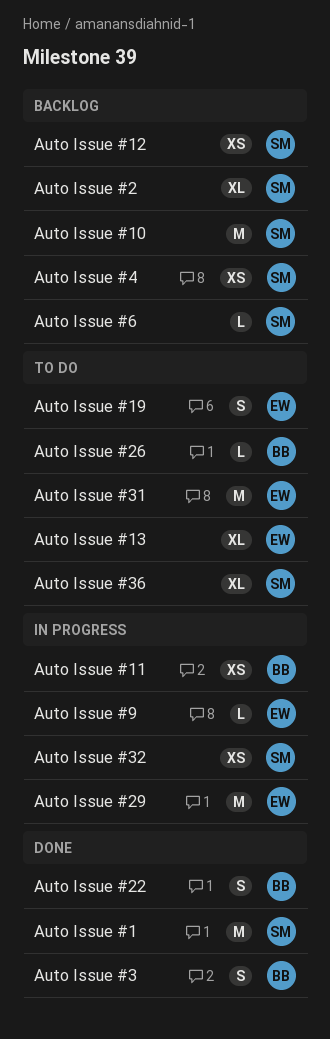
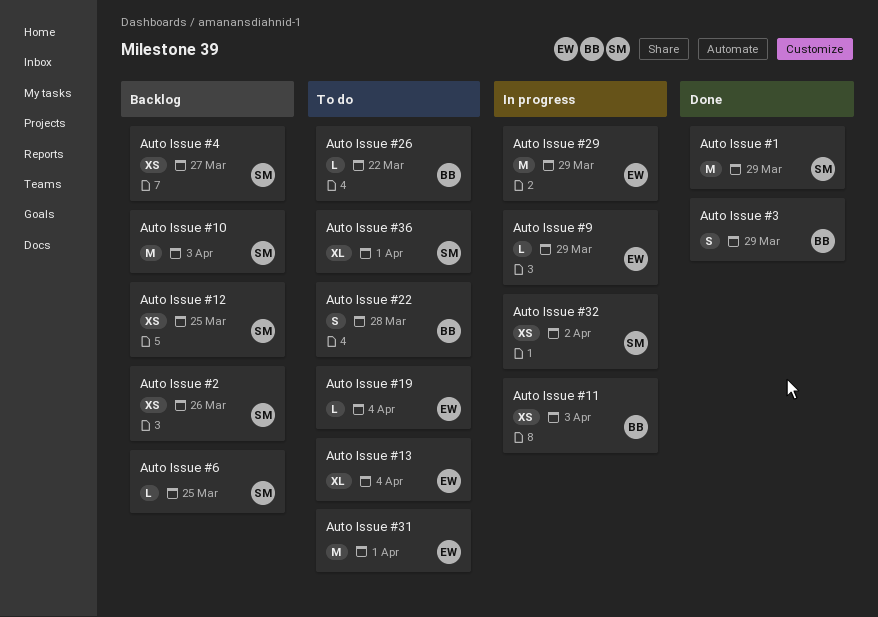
Auto Issue #19, estimate: S -> L
Auto Issue #2, estimate: XL -> XS
Auto Issue #22, status: Done -> To do

